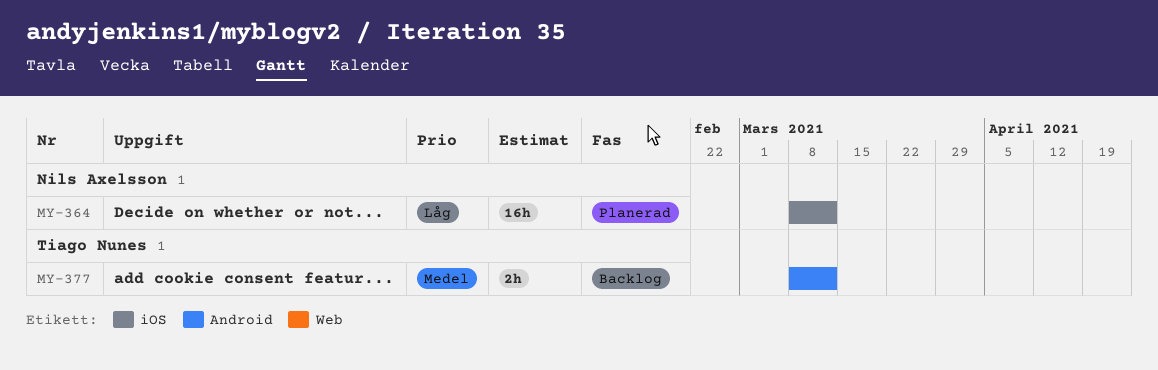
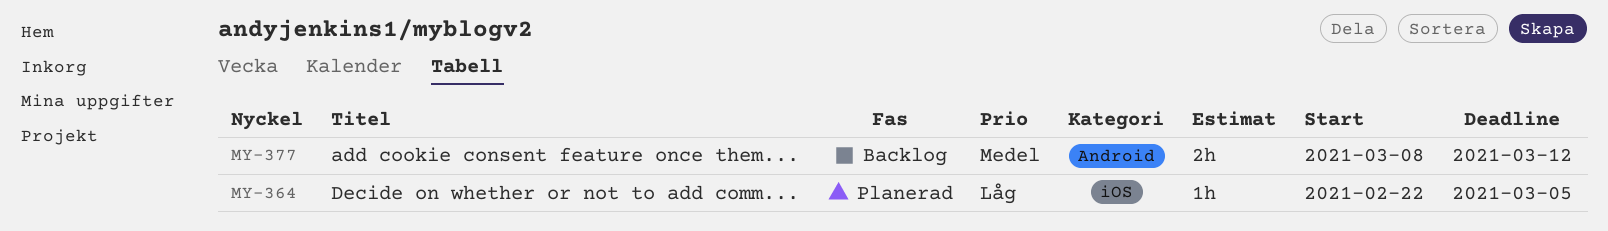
MY-364, estimate: 16h -> 1h
MY-364, start: Mar 8 -> Feb 22
MY-364, due: Mar 12 -> Mar 5

